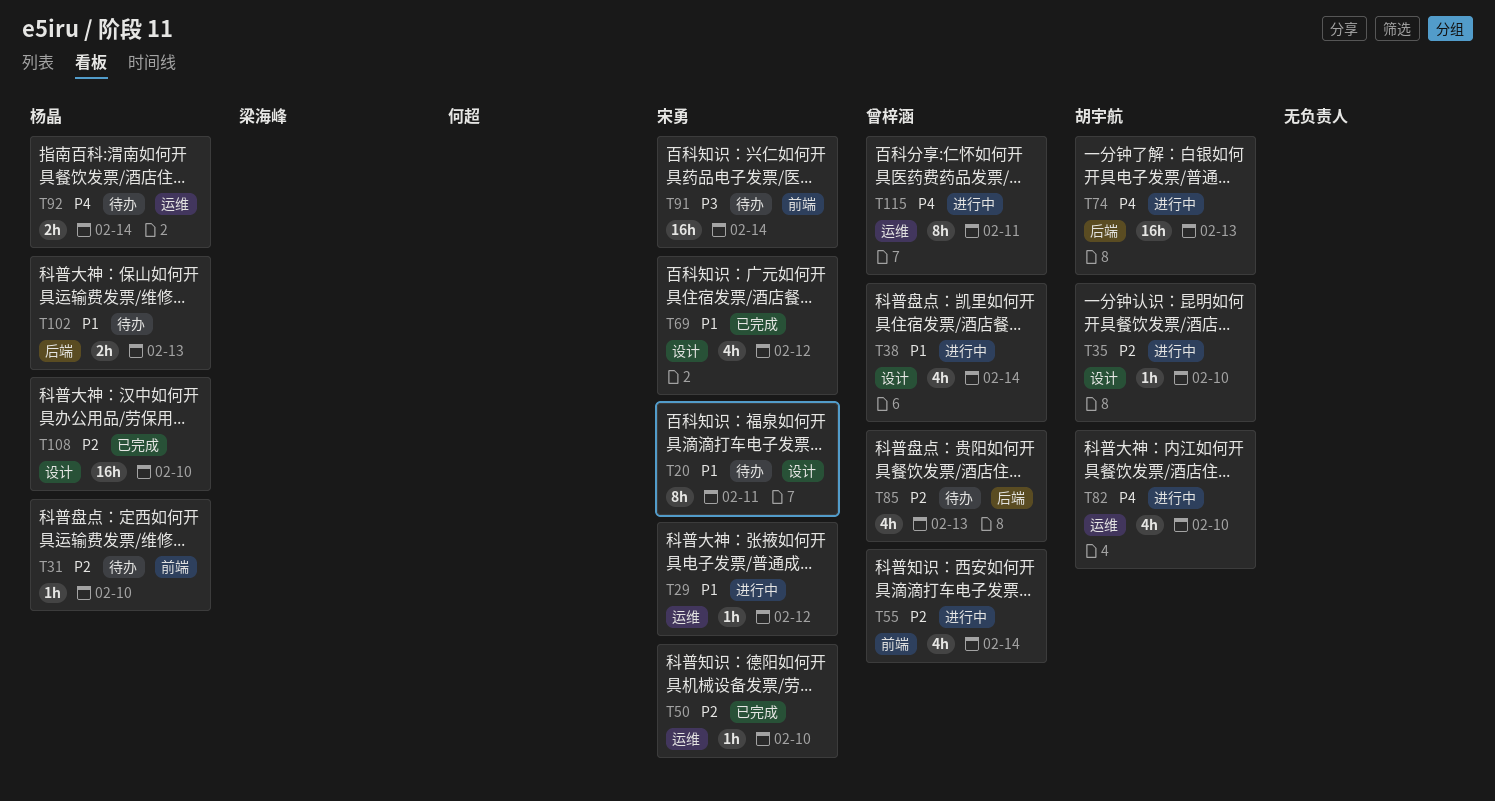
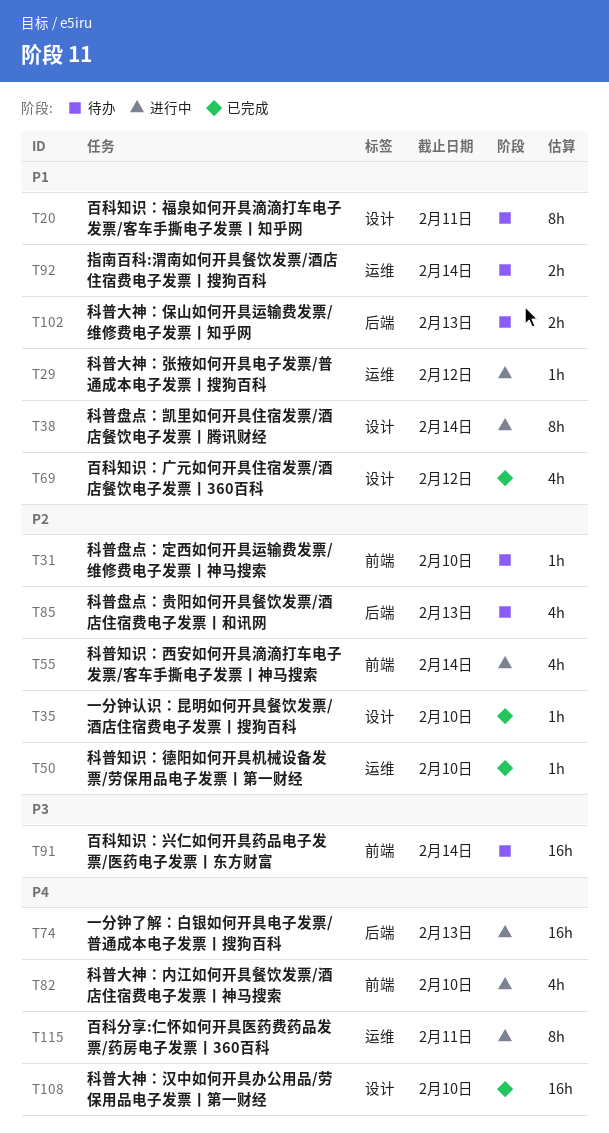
T35, status: 进行中 -> 已完成
T38, estimate: 4h -> 8h
T82, label: 运维 -> 前端
T92, priority: P4 -> P1
T108, priority: P2 -> P4

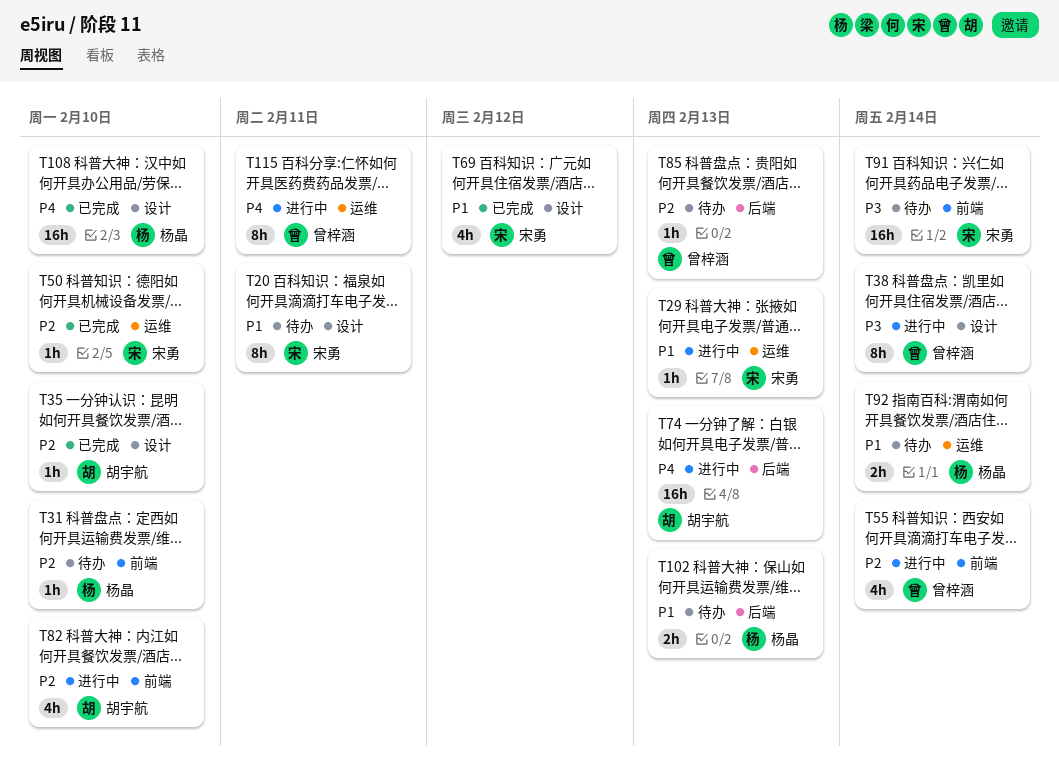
T29, due: Feb 12 -> Feb 13
T38, priority: P1 -> P3
T82, priority: P4 -> P2
T85, estimate: 4h -> 1h

